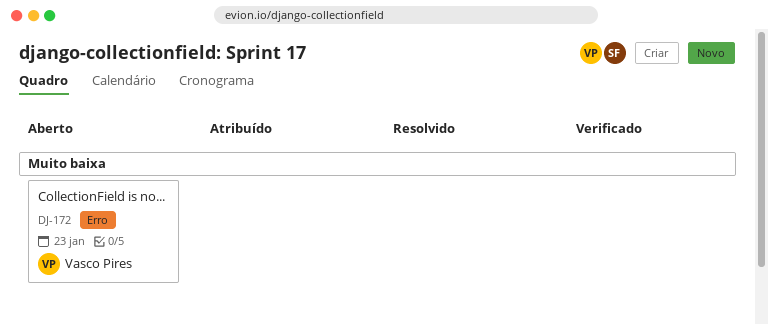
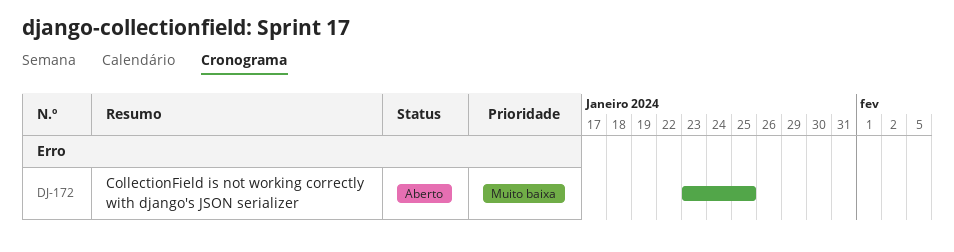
DJ-172, due: Jan 23 -> Jan 25

